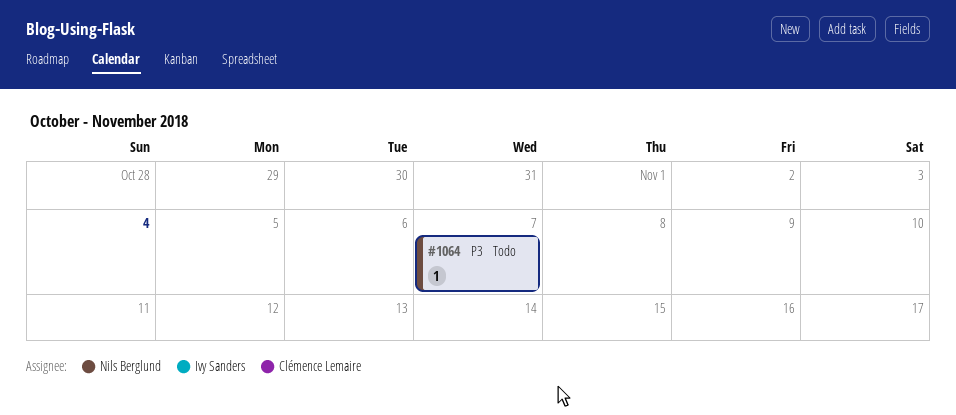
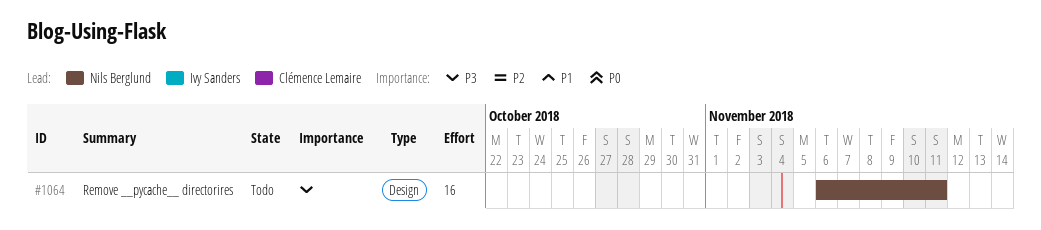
#1064, estimate: 1 -> 16
#1064, due: Nov 7 -> Nov 11

